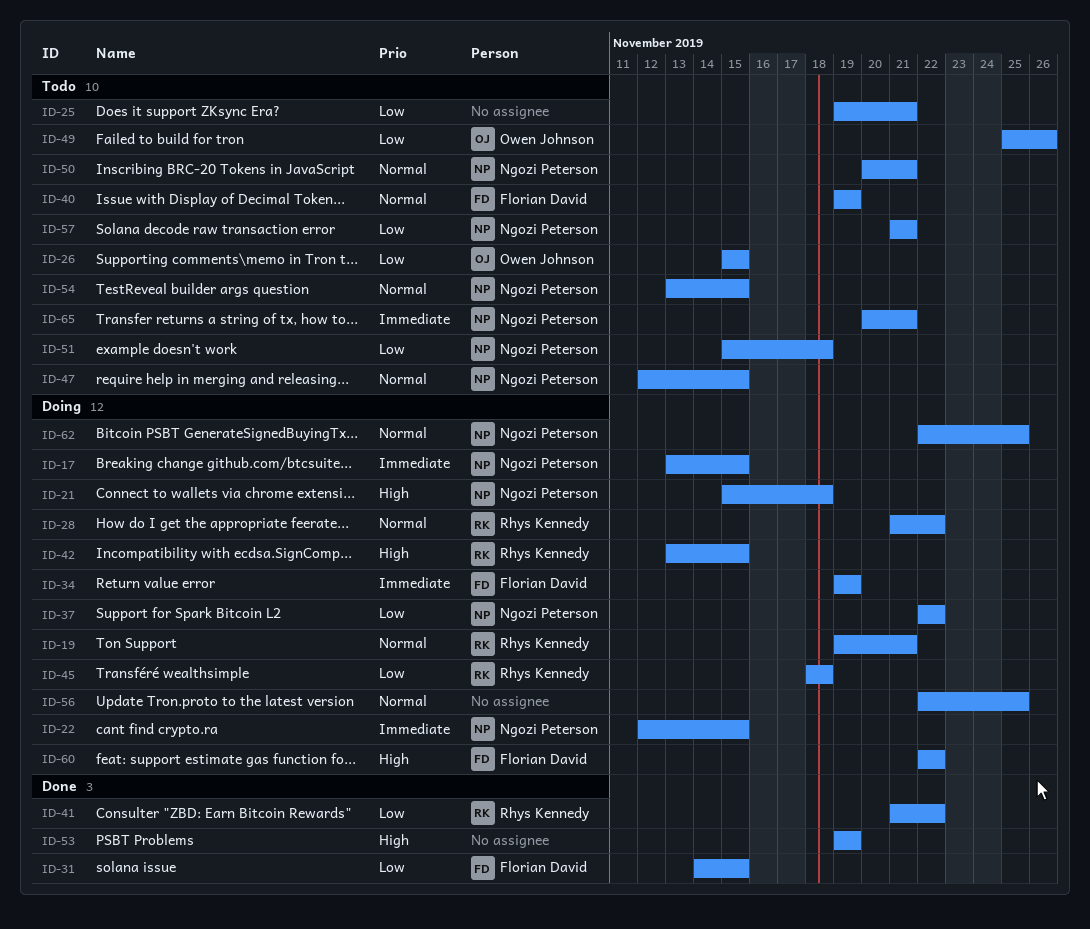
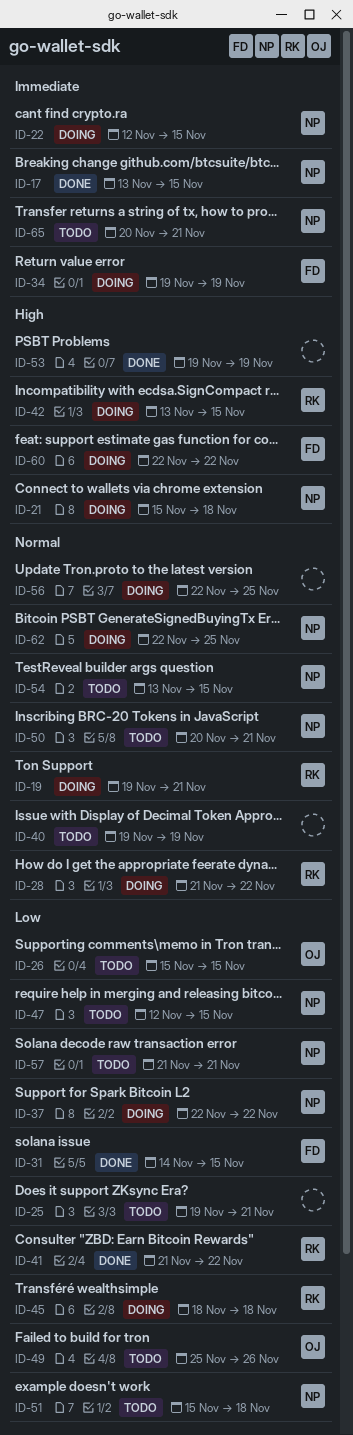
ID-17, status: Doing -> Done
ID-40, owner: Florian David -> none
ID-47, priority: Normal -> Low

